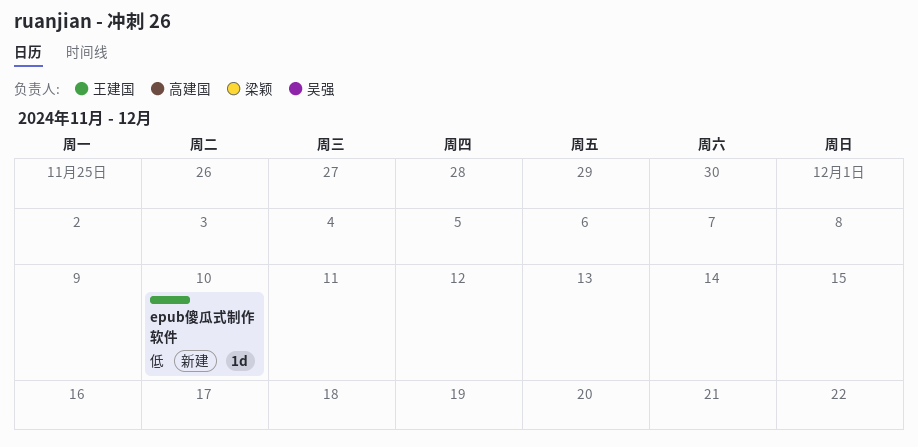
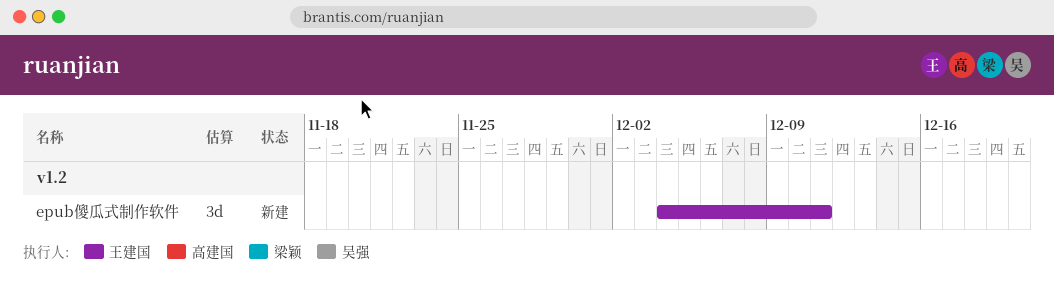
epub傻瓜式制作软件, estimate: 1d -> 3d
epub傻瓜式制作软件, due: Dec 10 -> Dec 11

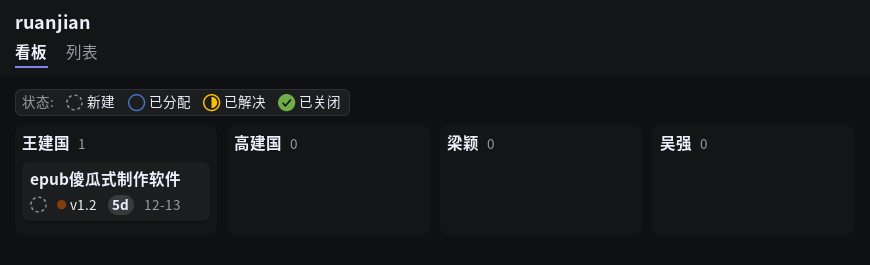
epub傻瓜式制作软件, estimate: 3d -> 5d
epub傻瓜式制作软件, due: Dec 11 -> Dec 13

